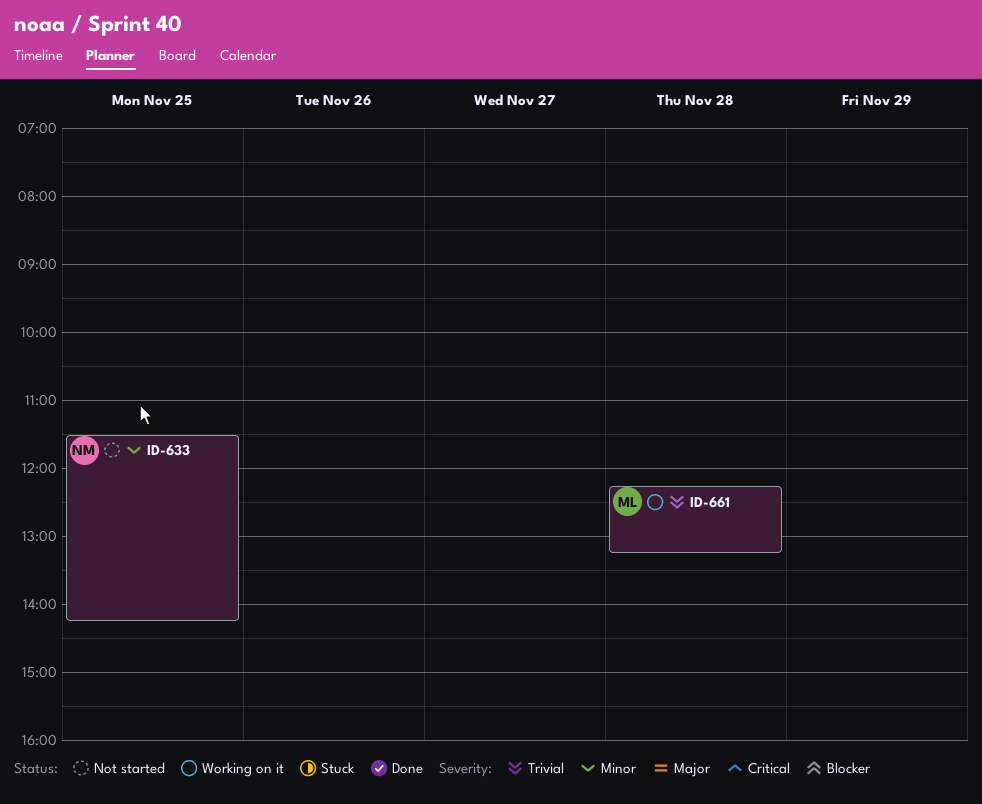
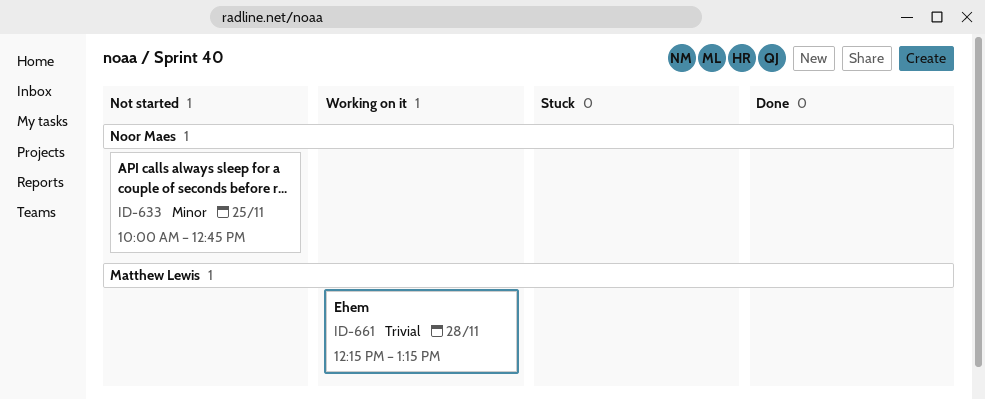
ID-633, begins: 11:30 -> 10:00
ID-633, ends: 14:15 -> 12:45

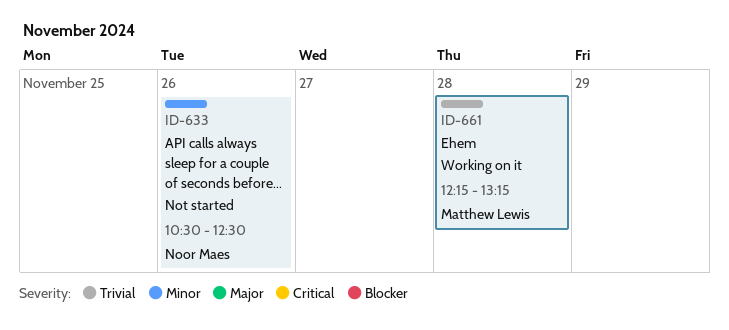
ID-633, day: Nov 25 -> Nov 26
ID-633, begins: 10:00 -> 10:30
ID-633, ends: 12:45 -> 12:30

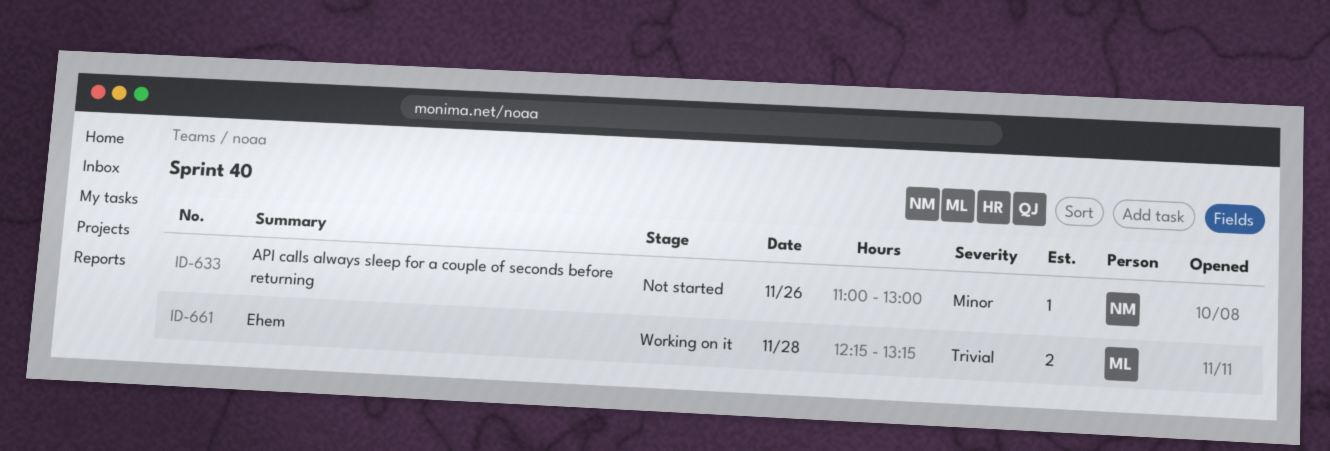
ID-633, begins: 10:30 -> 11:00
ID-633, ends: 12:30 -> 13:00

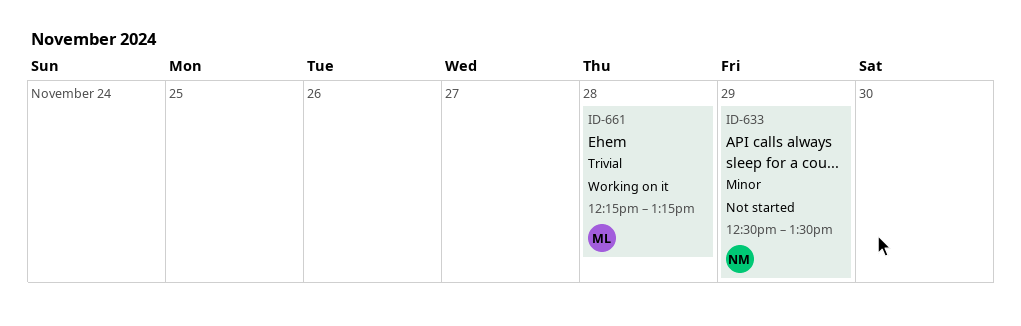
ID-633, day: Nov 26 -> Nov 29
ID-633, begins: 11:00 -> 12:30
ID-633, ends: 13:00 -> 13:30

